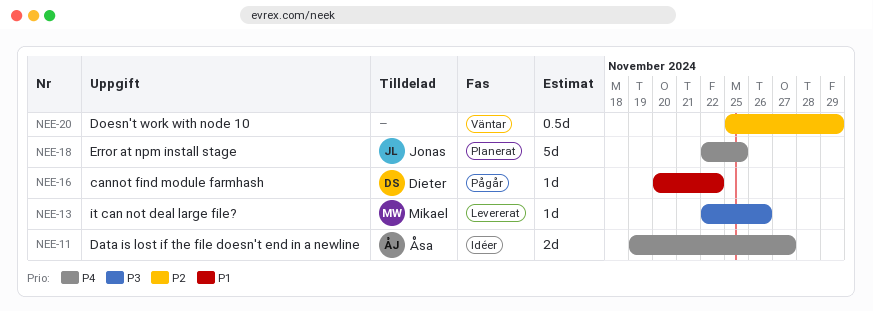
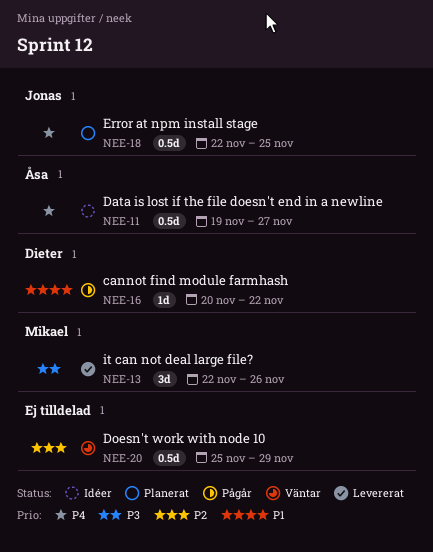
NEE-11, estimate: 2d -> 0.5d
NEE-13, estimate: 1d -> 3d
NEE-18, estimate: 5d -> 0.5d

